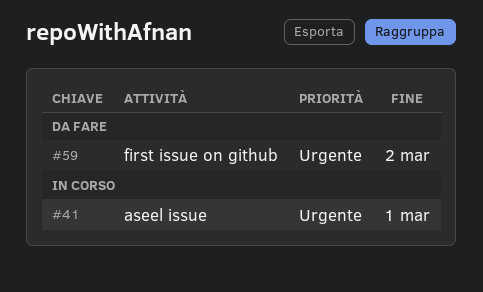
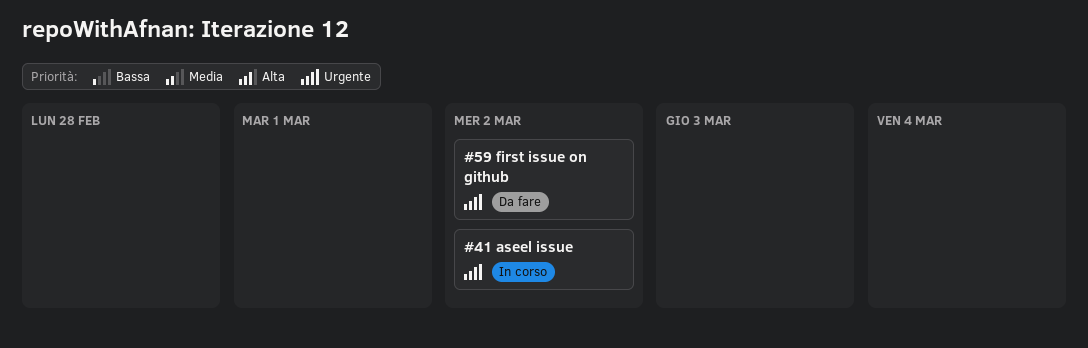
#41, due: Mar 1 -> Mar 2

